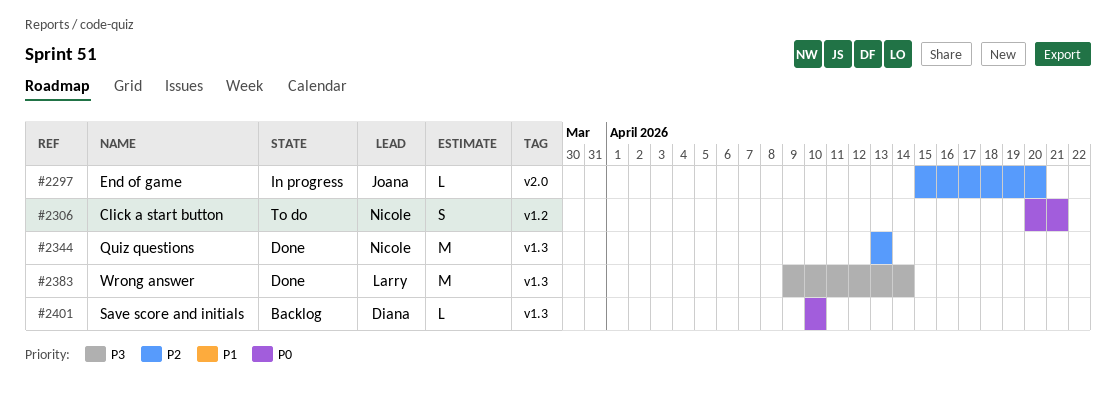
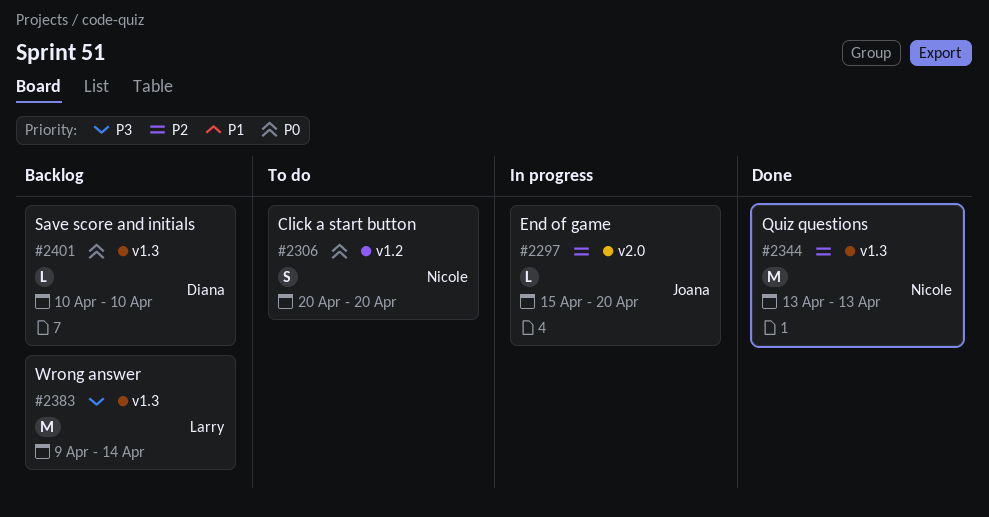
#2306, due: Apr 21 -> Apr 20
#2383, status: Done -> Backlog

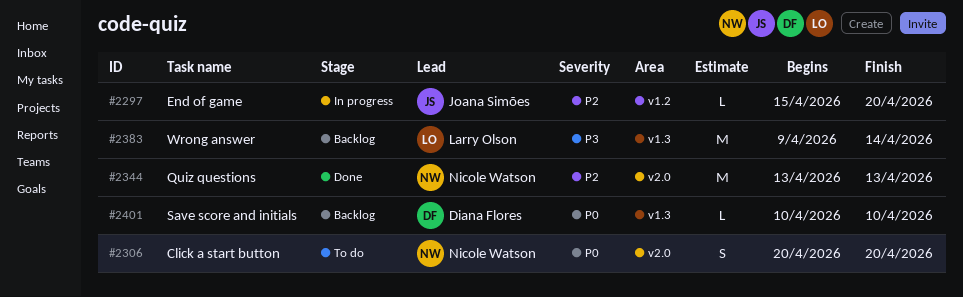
#2297, label: v2.0 -> v1.2
#2306, label: v1.2 -> v2.0
#2344, label: v1.3 -> v2.0

